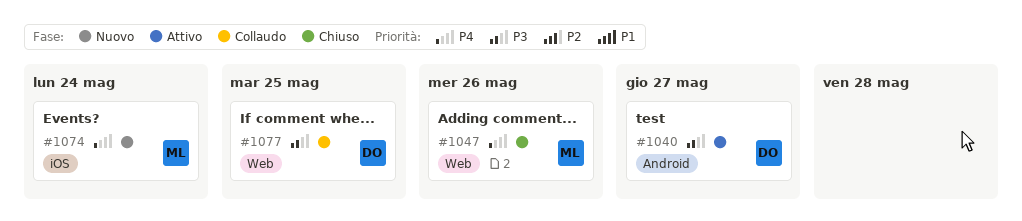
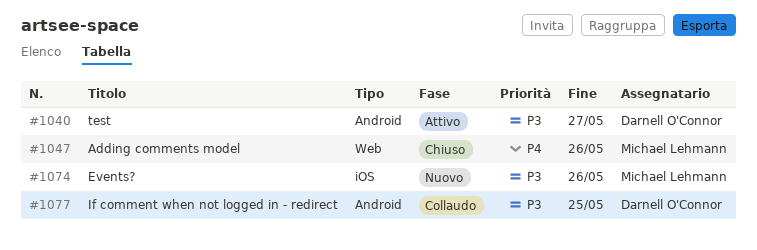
#1074, priority: P4 -> P3
#1074, due: May 24 -> May 26
#1077, label: Web -> Android

